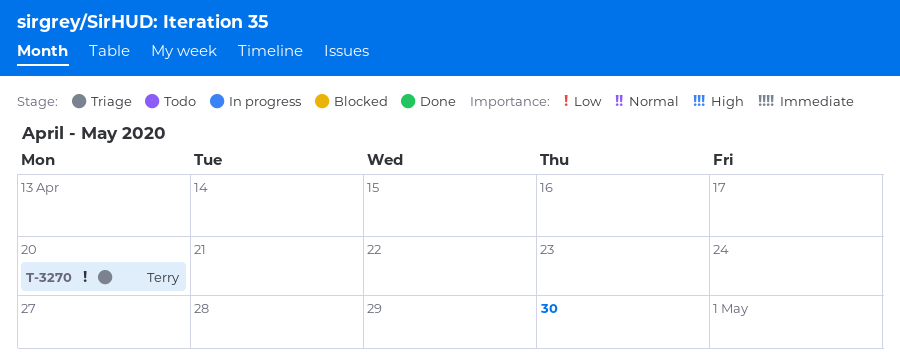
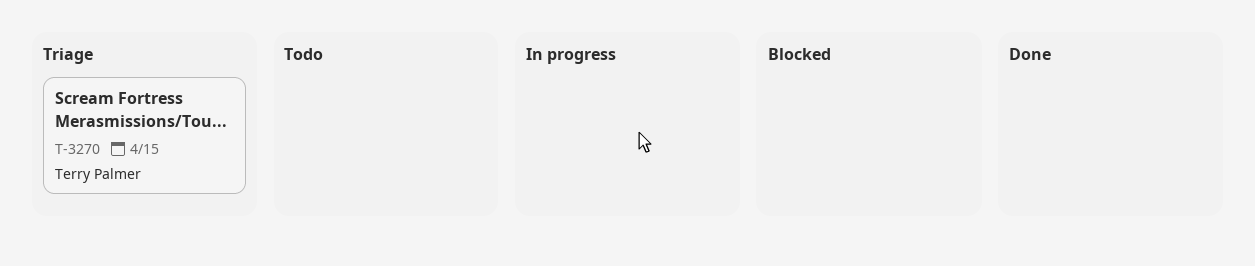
T-3270, due: Apr 20 -> Apr 15

